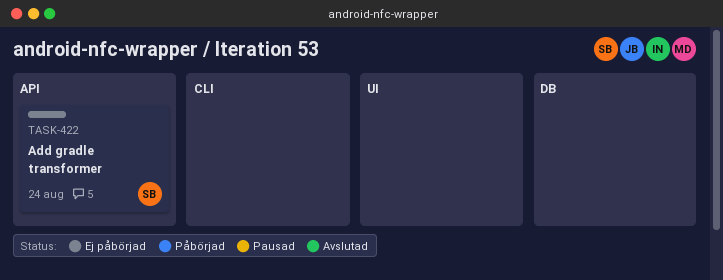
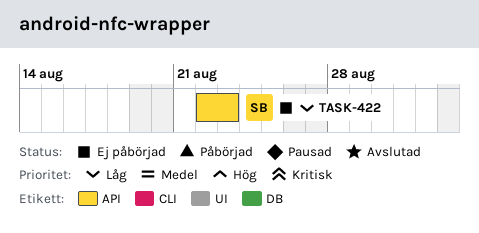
TASK-422, due: Aug 24 -> Aug 23

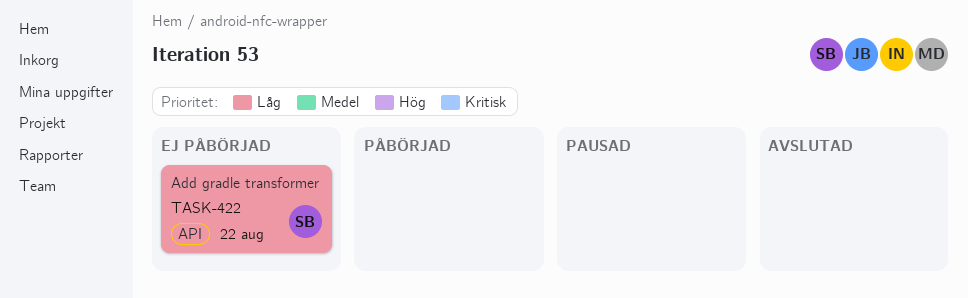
TASK-422, due: Aug 23 -> Aug 22

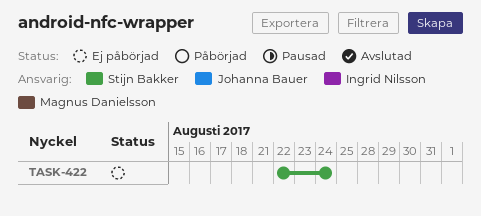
TASK-422, due: Aug 22 -> Aug 24

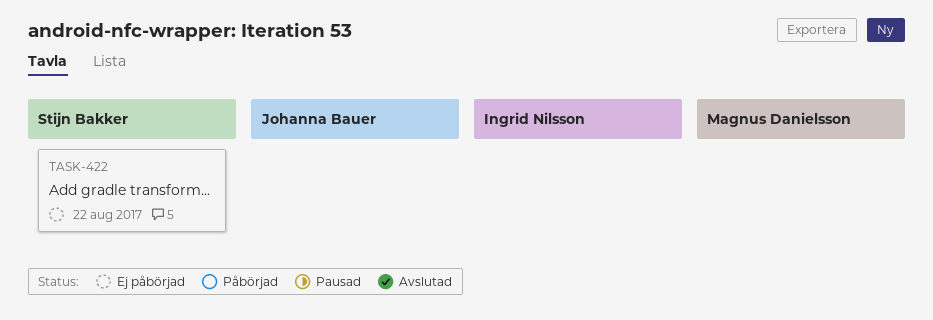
TASK-422, due: Aug 24 -> Aug 22

